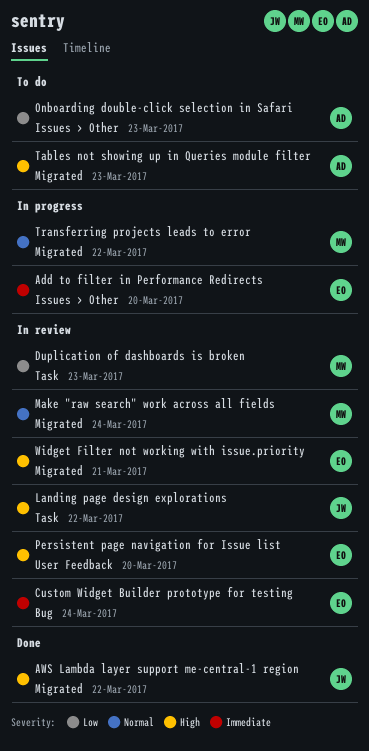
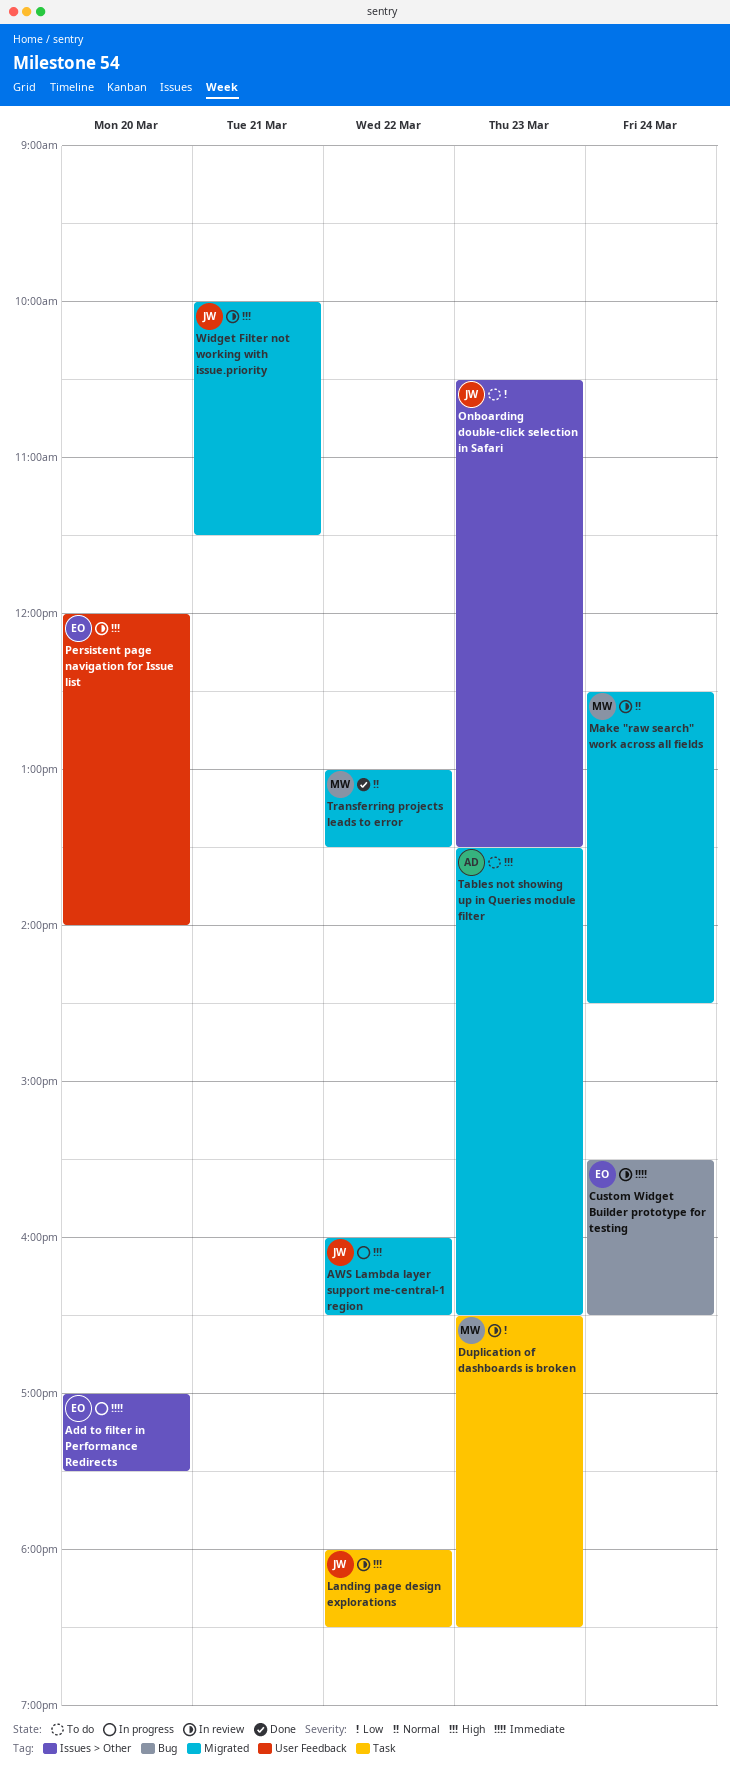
AWS Lambda layer support me-central-1 region, status: Done -> In progress
Onboarding double-click selection in Safari, owner: AD -> JW
Transferring projects leads to error, status: In progress -> Done
Widget Filter not working with issue.priority, owner: EO -> JW

